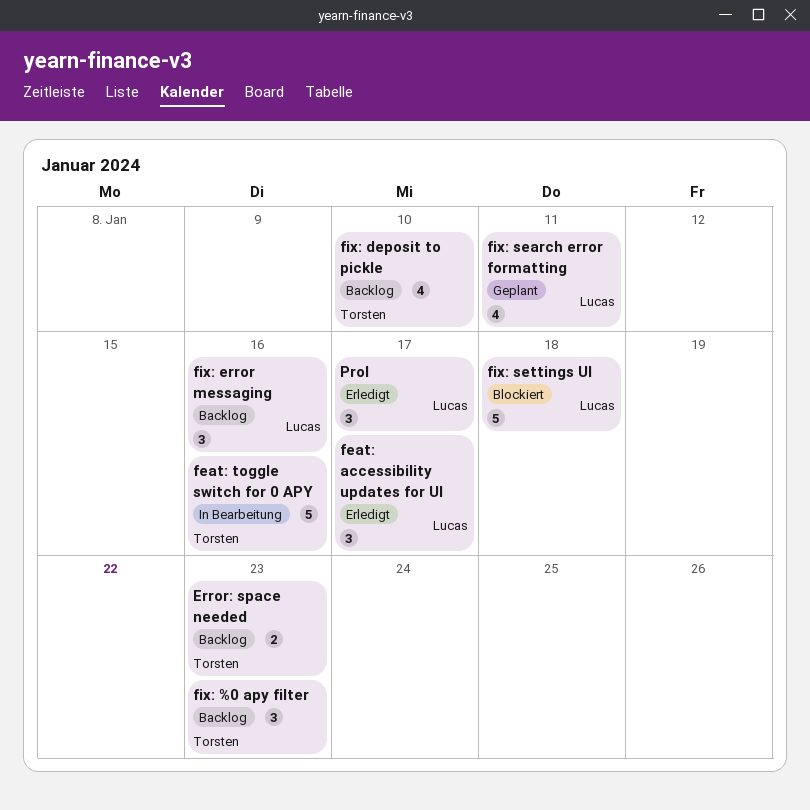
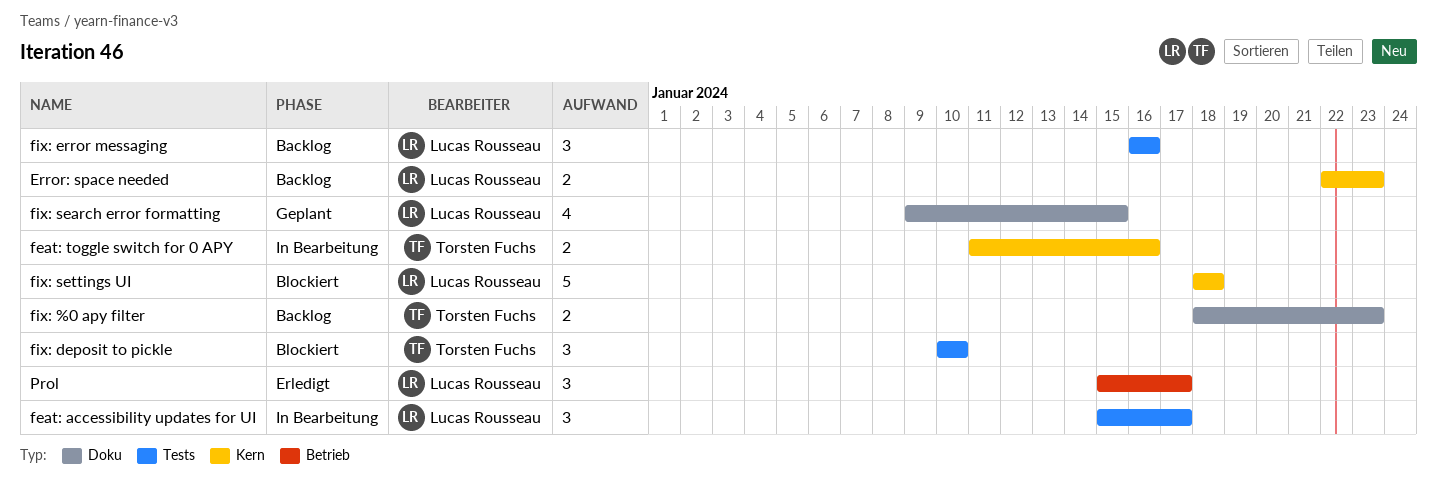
Error: space needed, owner: Torsten Fuchs -> Lucas Rousseau
feat: accessibility updates for UI, status: Erledigt -> In Bearbeitung
feat: toggle switch for 0 APY, estimate: 5 -> 2
fix: %0 apy filter, estimate: 3 -> 2
fix: deposit to pickle, status: Backlog -> Blockiert
fix: deposit to pickle, estimate: 4 -> 3
fix: search error formatting, due: Jan 11 -> Jan 15

